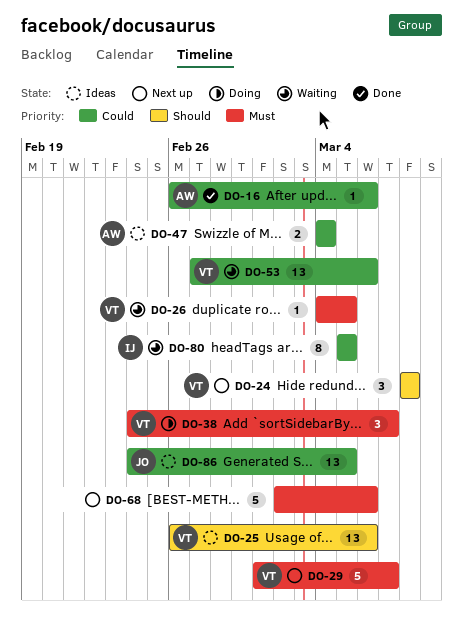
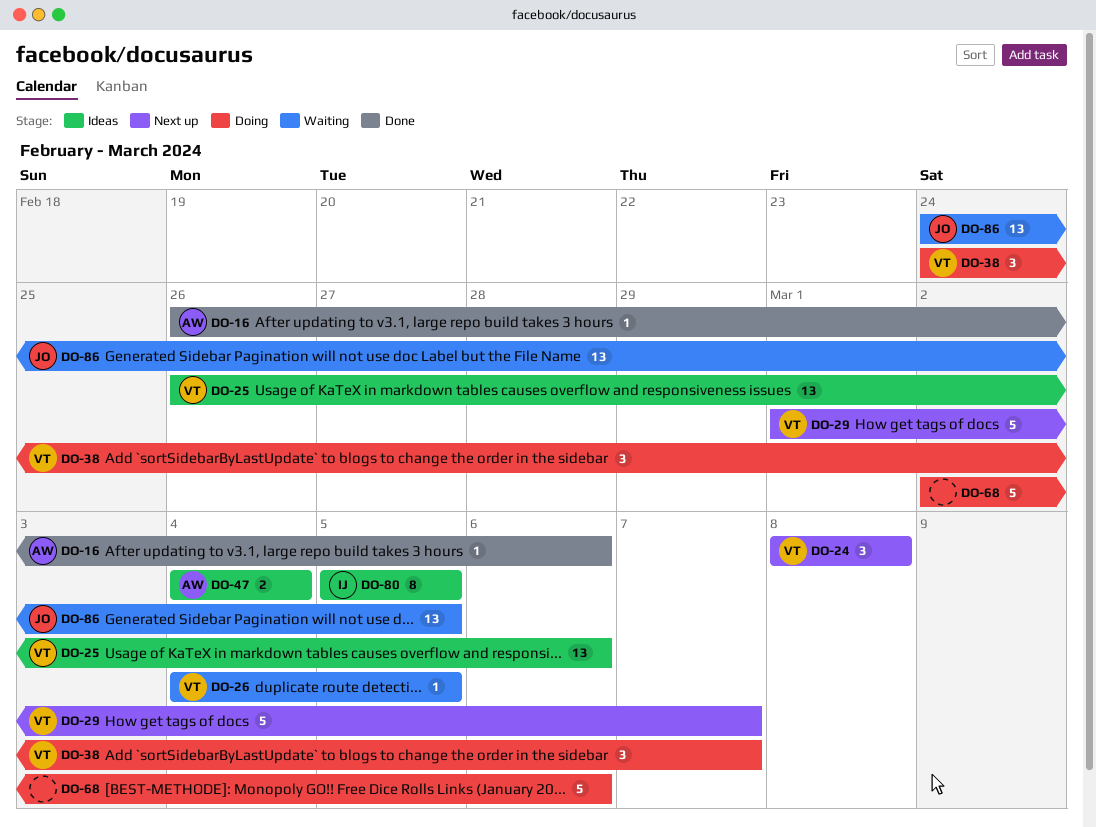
DO-53: present -> none
DO-68, status: Next up -> Doing
DO-80, status: Waiting -> Ideas
DO-86, status: Ideas -> Waiting

